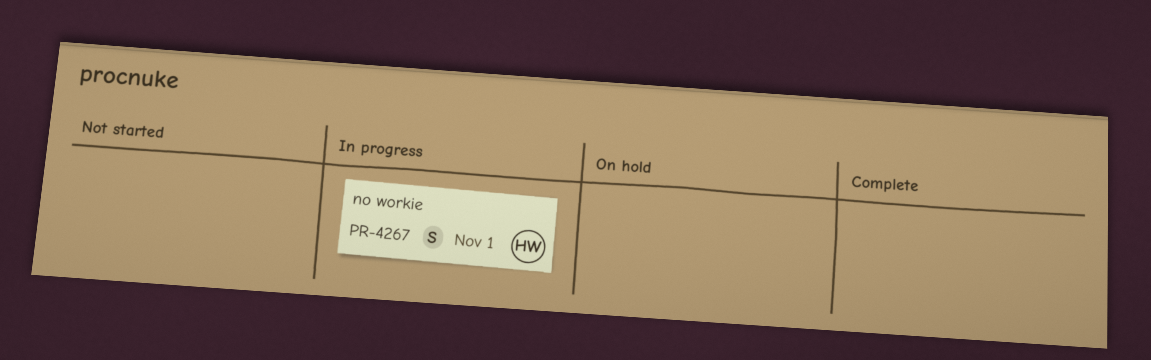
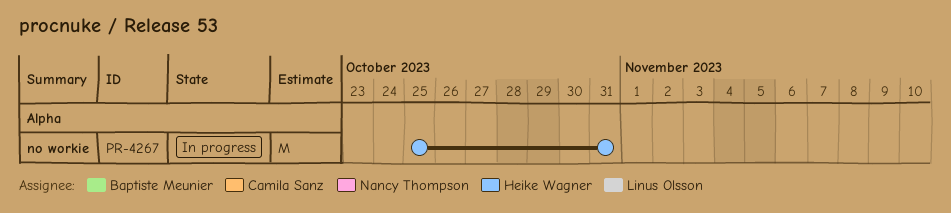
PR-4267, estimate: S -> M
PR-4267, due: Nov 1 -> Oct 31

